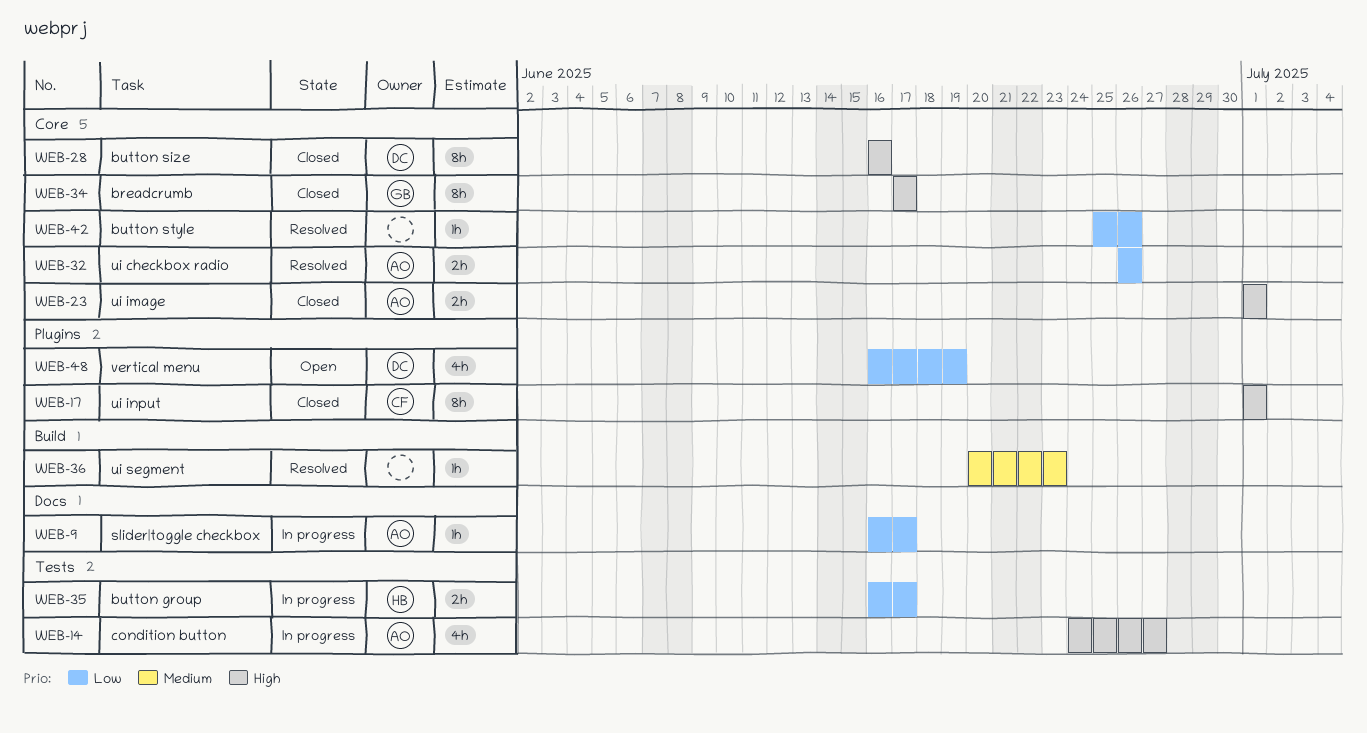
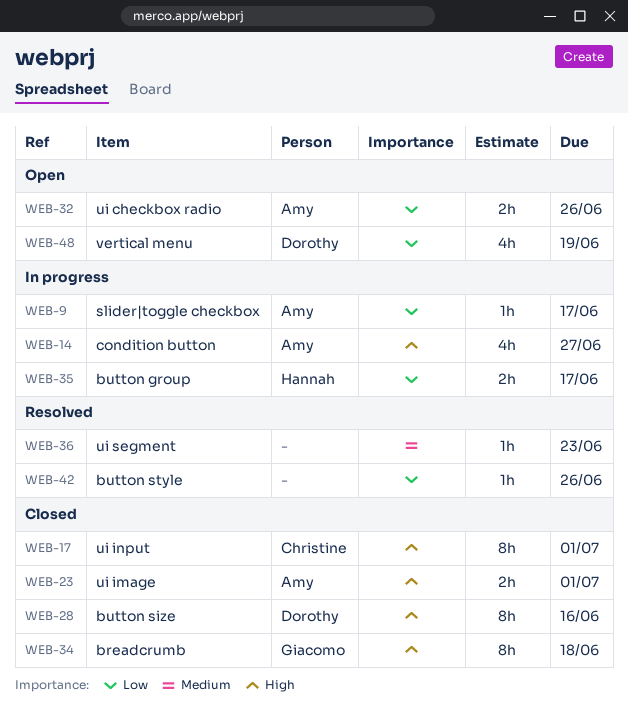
WEB-32, status: Resolved -> Open
WEB-34, due: Jun 17 -> Jun 18

